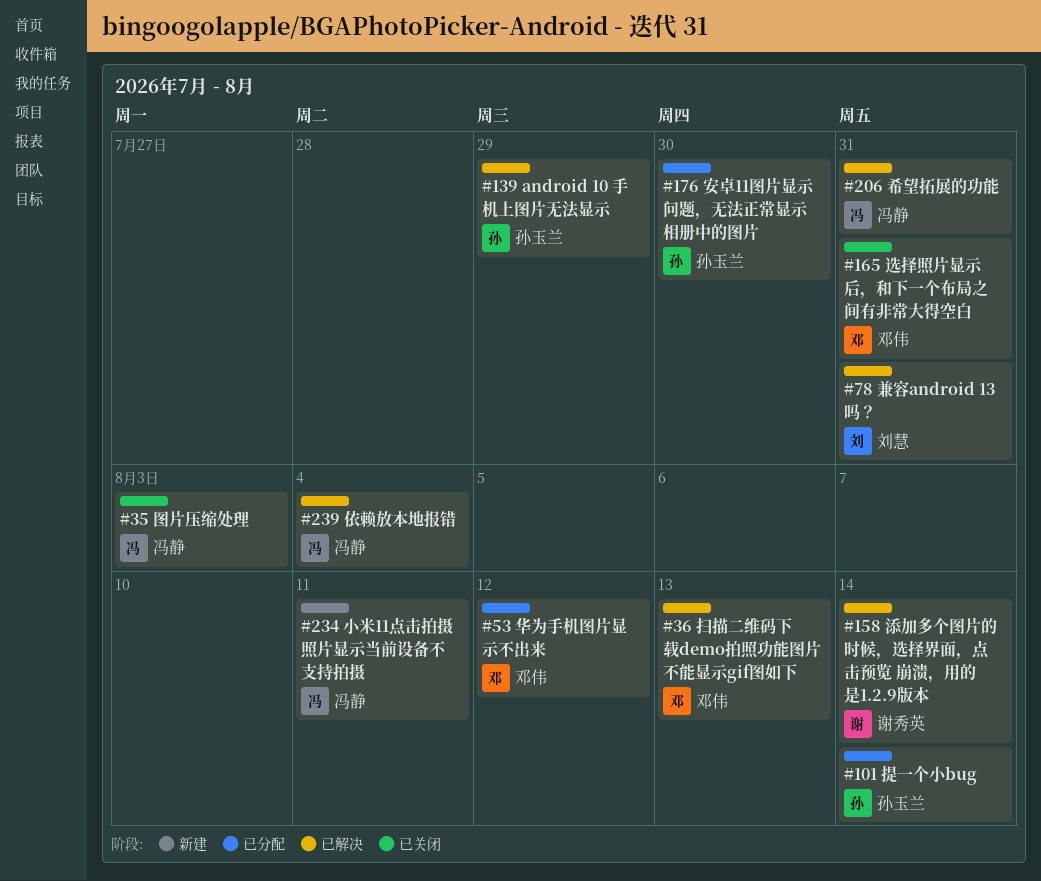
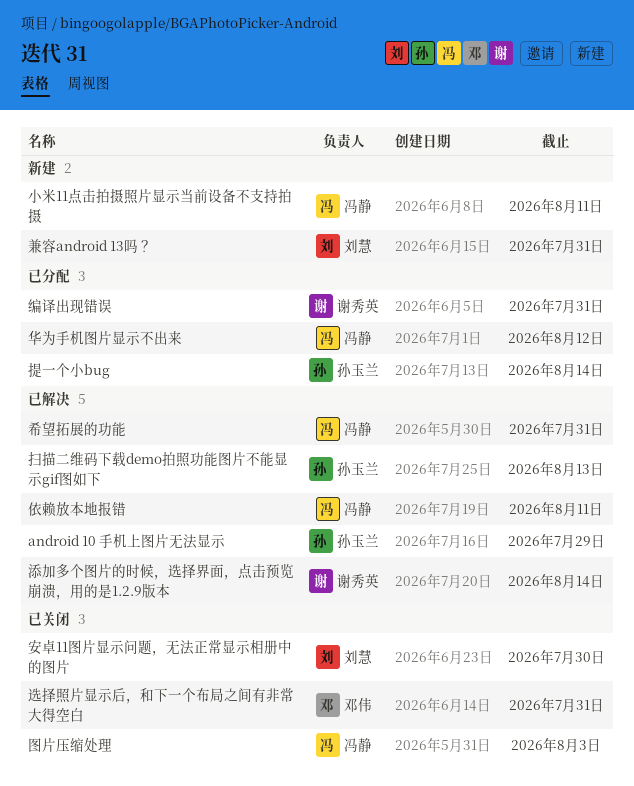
依赖放本地报错, due: Aug 4 -> Aug 11
兼容android 13吗？, status: 已解决 -> 新建
华为手机图片显示不出来, owner: 邓伟 -> 冯静
安卓11图片显示问题，无法正常显示相册中的图片, status: 已分配 -> 已关闭
安卓11图片显示问题，无法正常显示相册中的图片, owner: 孙玉兰 -> 刘慧
扫描二维码下载demo拍照功能图片不能显示gif图如下, owner: 邓伟 -> 孙玉兰
编译出现错误: none -> present

